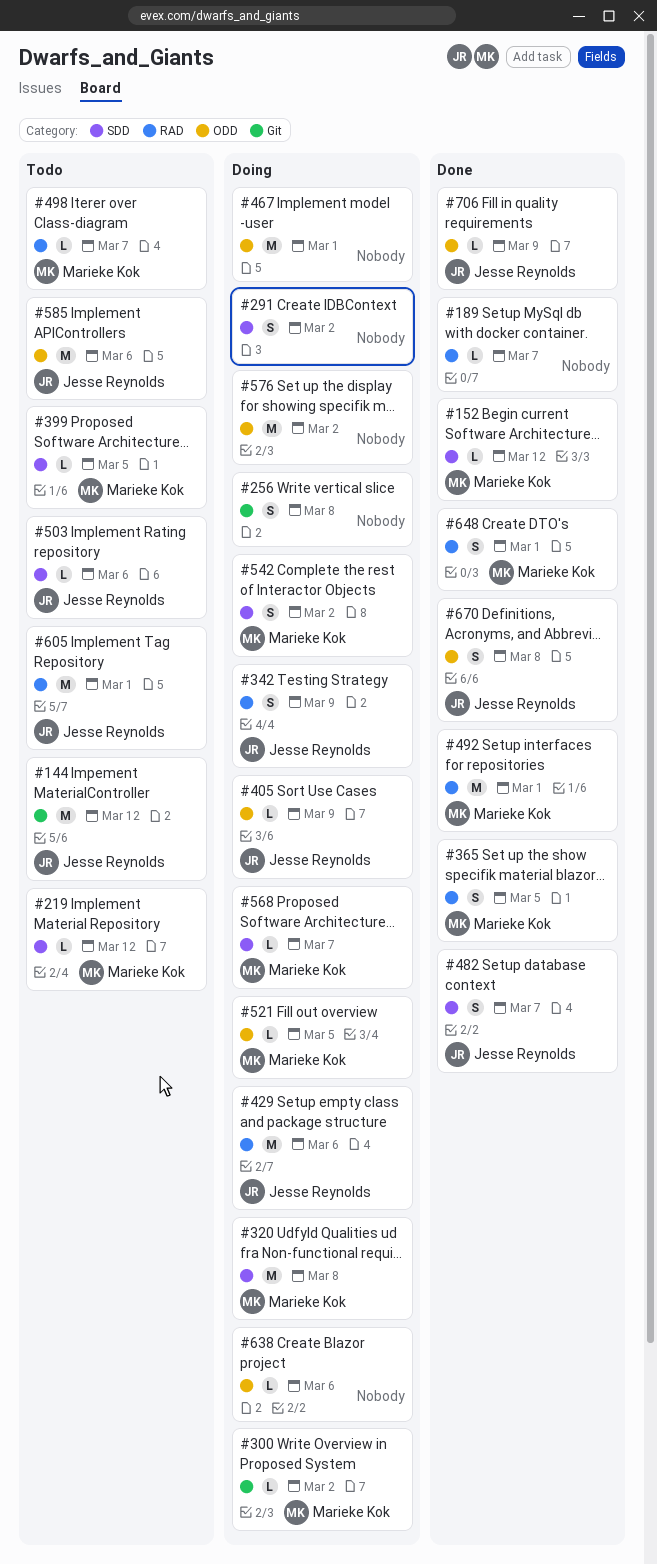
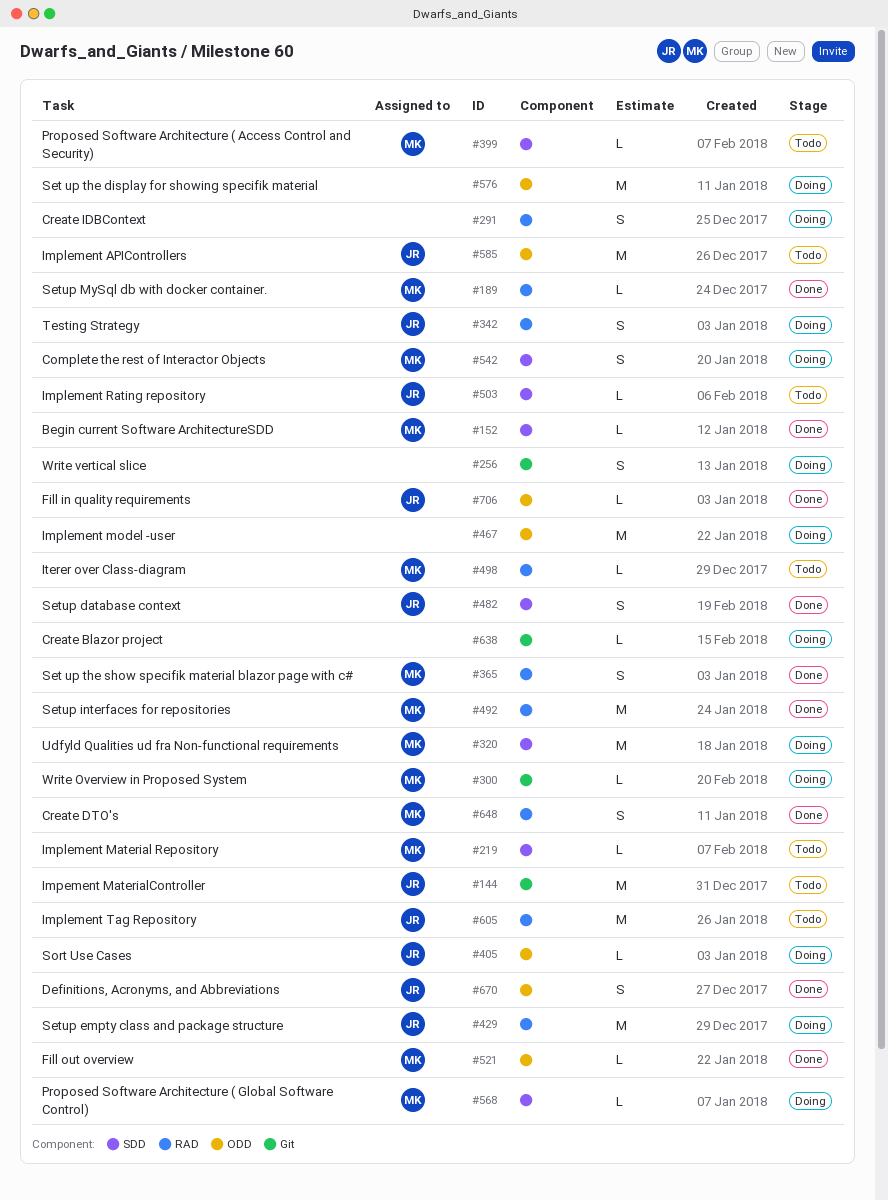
#189, owner: none -> Marieke Kok
#291, label: SDD -> RAD
#521, status: Doing -> Done
#638, label: ODD -> Git

